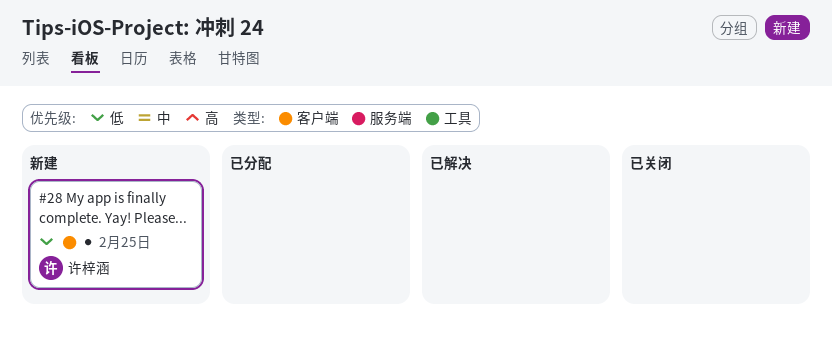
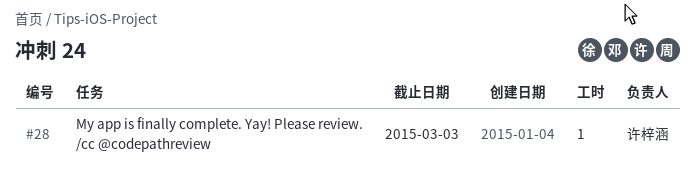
#28, due: Feb 25 -> Mar 3

